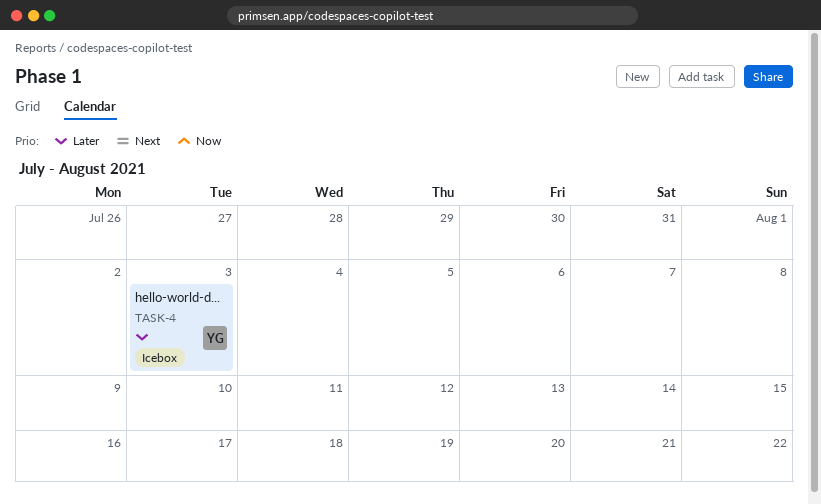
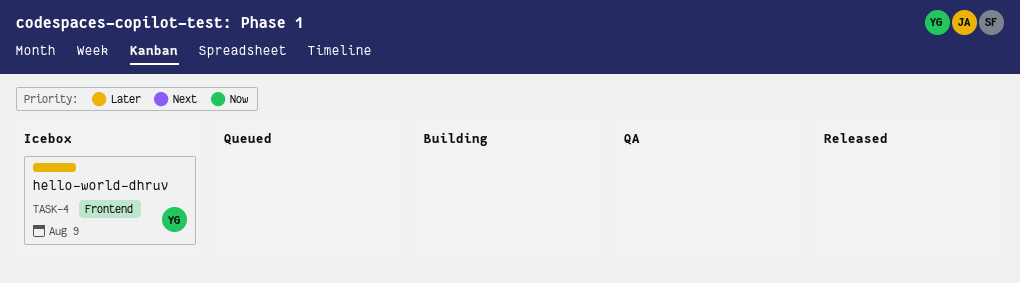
TASK-4, due: Aug 3 -> Aug 9

